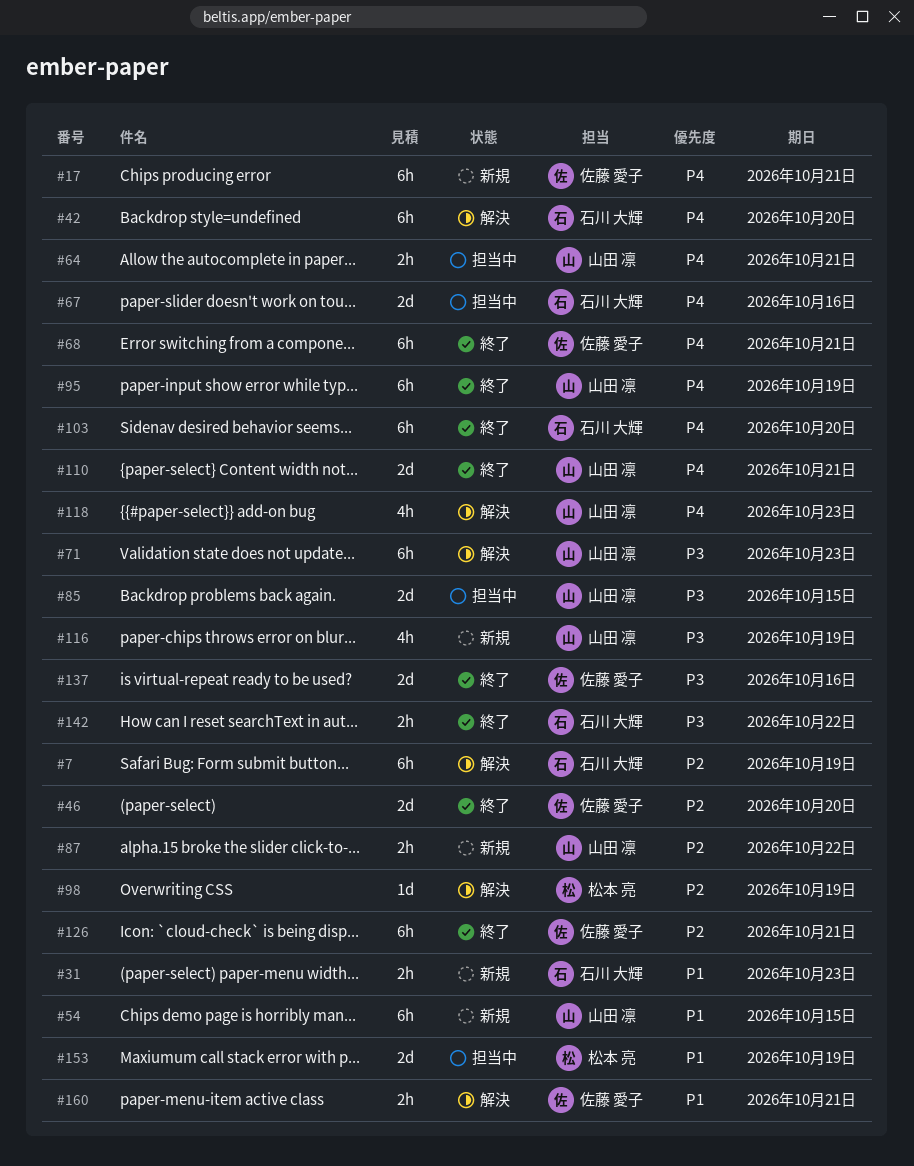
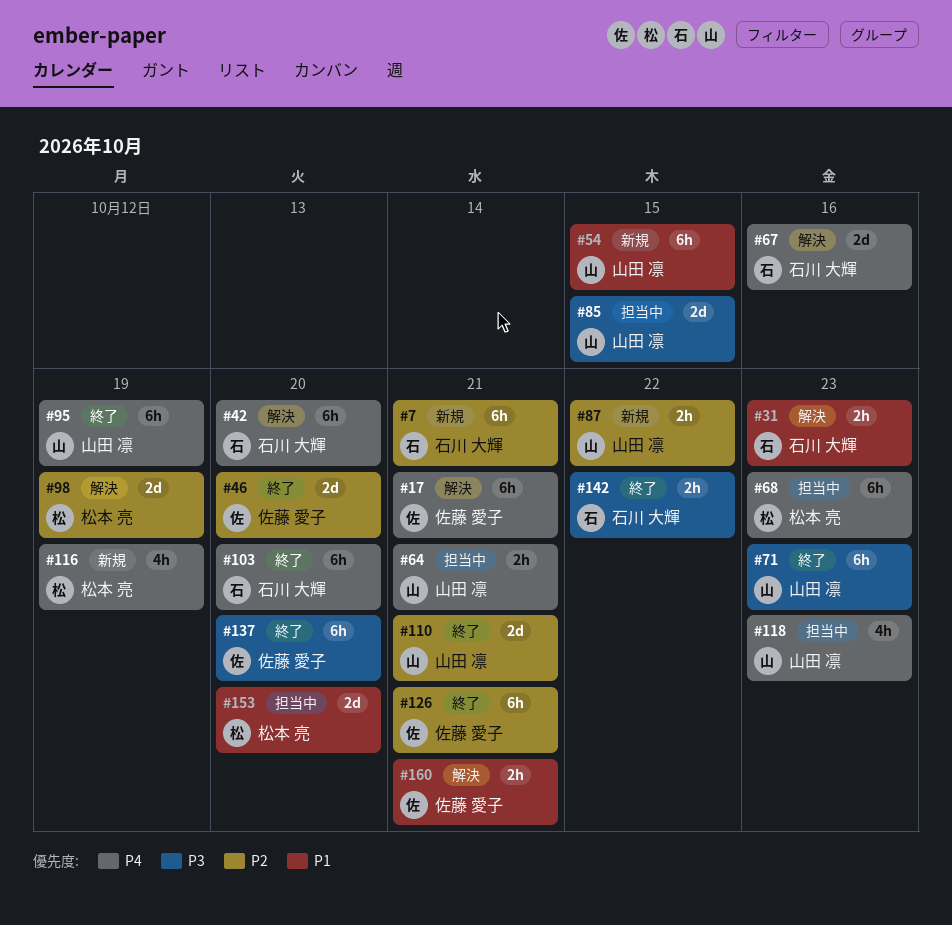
#7, status: 解決 -> 新規
#7, due: Oct 19 -> Oct 21
#17, status: 新規 -> 解決
#31, status: 新規 -> 解決
#67, status: 担当中 -> 解決
#68, status: 終了 -> 担当中
#68, owner: 佐藤 愛子 -> 松本 亮
#68, due: Oct 21 -> Oct 23
#71, status: 解決 -> 終了
#98, estimate: 1d -> 2d
#110, priority: P4 -> P2
#116, owner: 山田 凛 -> 松本 亮
#116, priority: P3 -> P4
#118, status: 解決 -> 担当中
#137, estimate: 2d -> 6h
#137, due: Oct 16 -> Oct 20
#153, due: Oct 19 -> Oct 20

